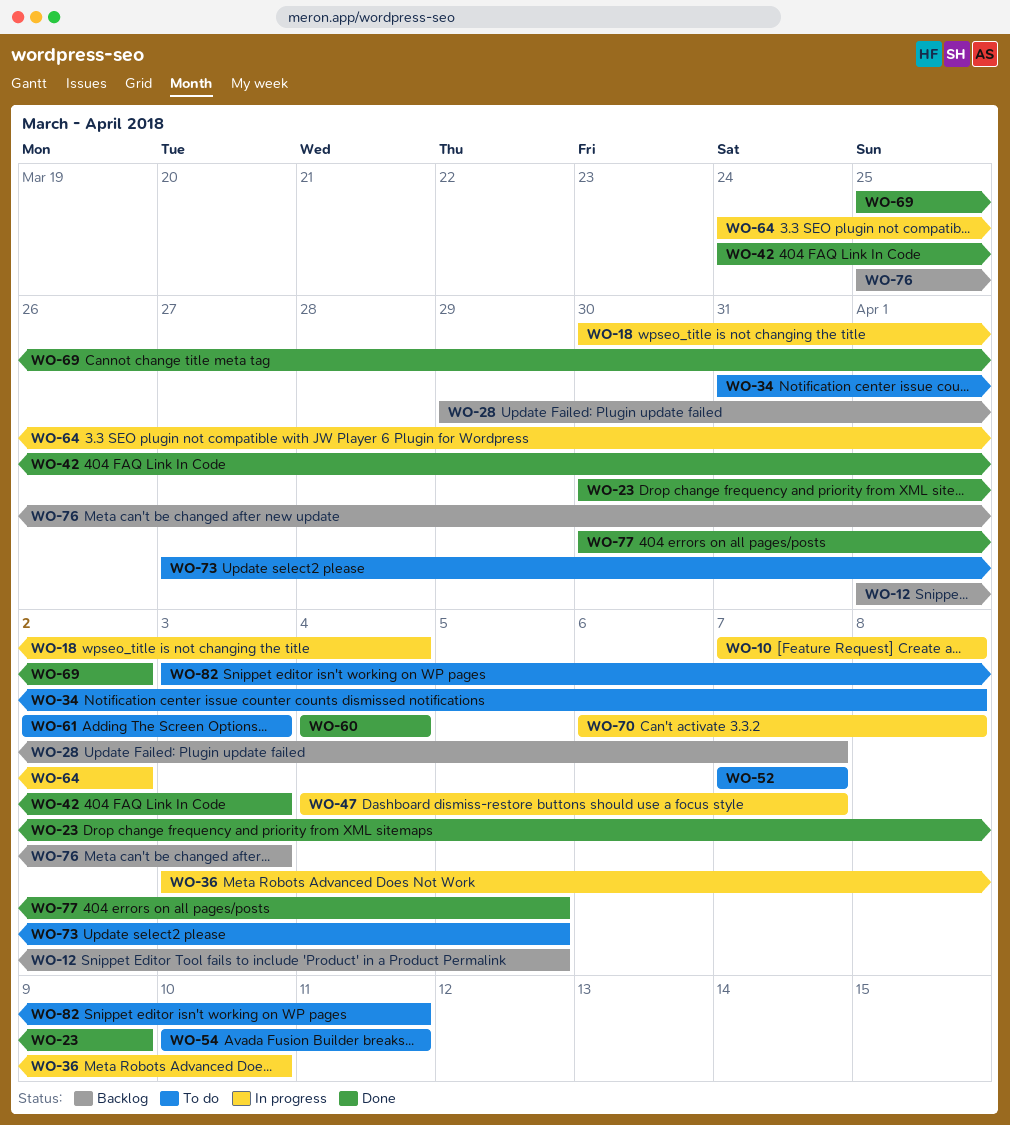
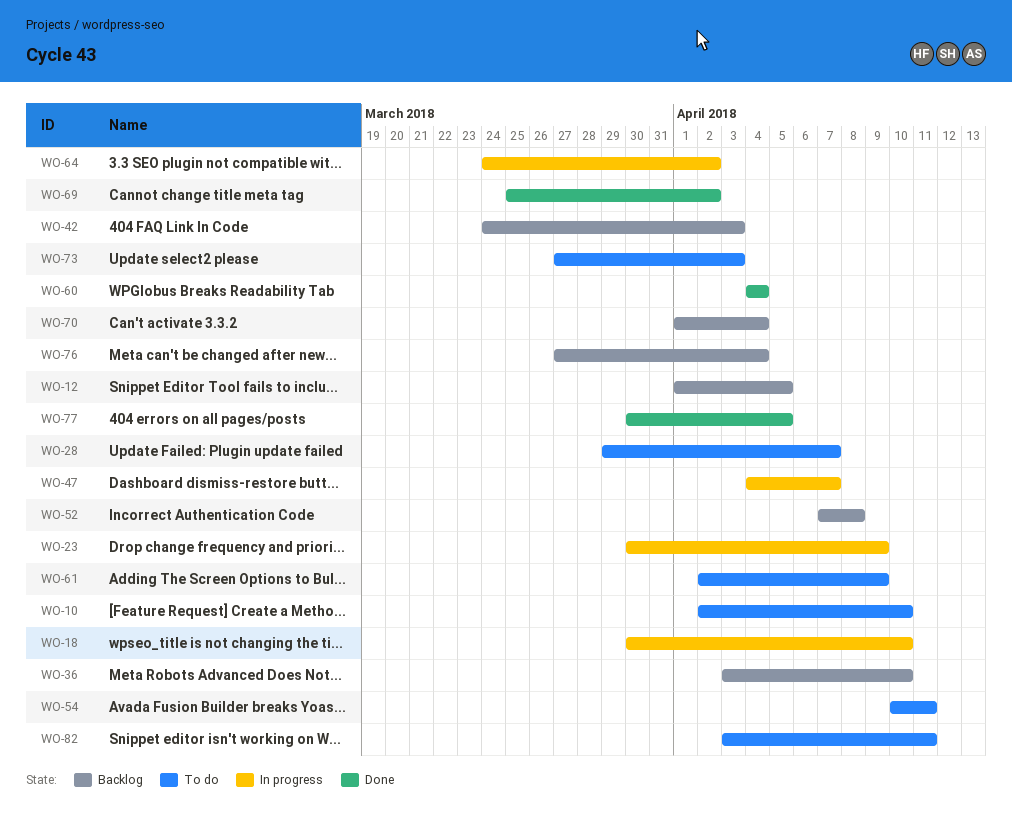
WO-10, status: In progress -> To do
WO-10, start: Apr 7 -> Apr 2
WO-10, due: Apr 8 -> Apr 10
WO-18, due: Apr 4 -> Apr 10
WO-23, status: Done -> In progress
WO-28, status: Backlog -> To do
WO-34: present -> none
WO-36, status: In progress -> Backlog
WO-42, status: Done -> Backlog
WO-52, status: To do -> Backlog
WO-52, due: Apr 7 -> Apr 8
WO-61, due: Apr 3 -> Apr 9
WO-70, status: In progress -> Backlog
WO-70, start: Apr 6 -> Apr 1
WO-70, due: Apr 8 -> Apr 4
WO-73, due: Apr 5 -> Apr 3
WO-76, start: Mar 25 -> Mar 27
WO-76, due: Apr 3 -> Apr 4

